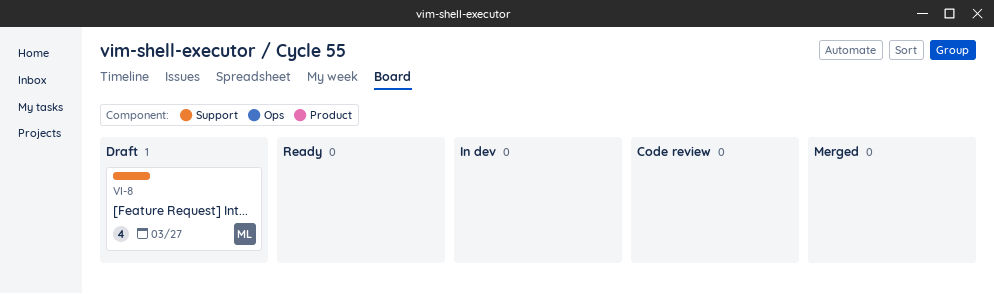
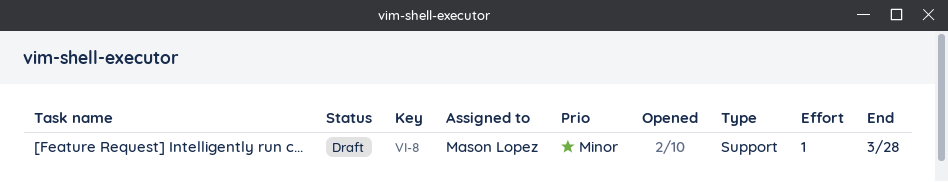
VI-8, estimate: 4 -> 1
VI-8, due: Mar 27 -> Mar 28

